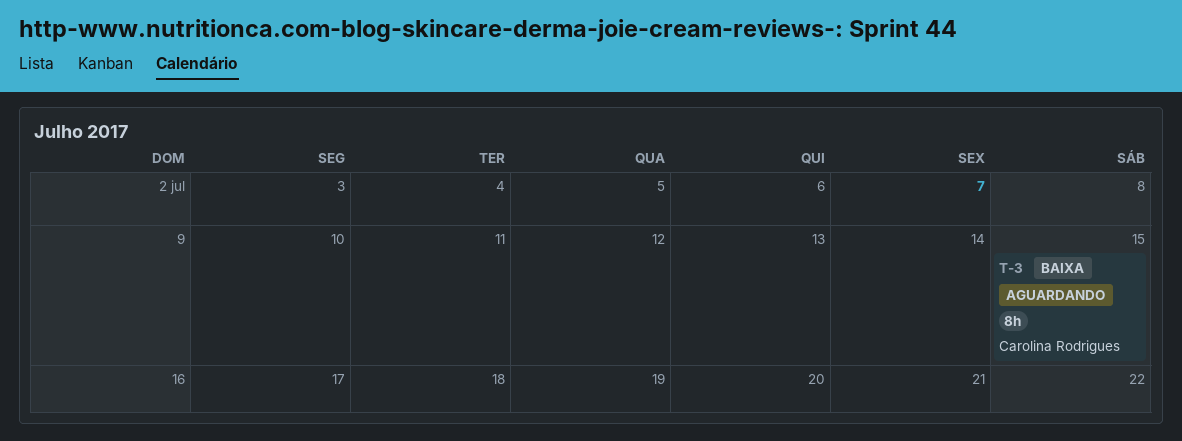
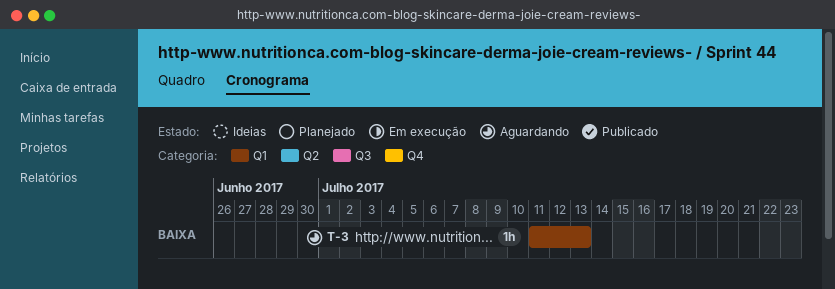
T-3, estimate: 8h -> 1h
T-3, due: Jul 15 -> Jul 13

